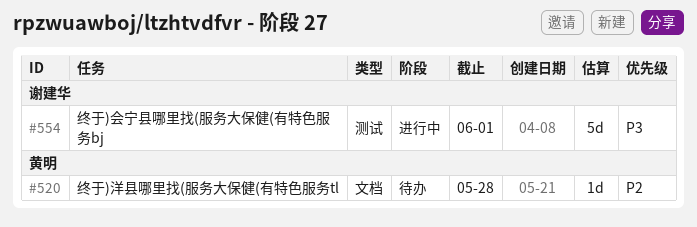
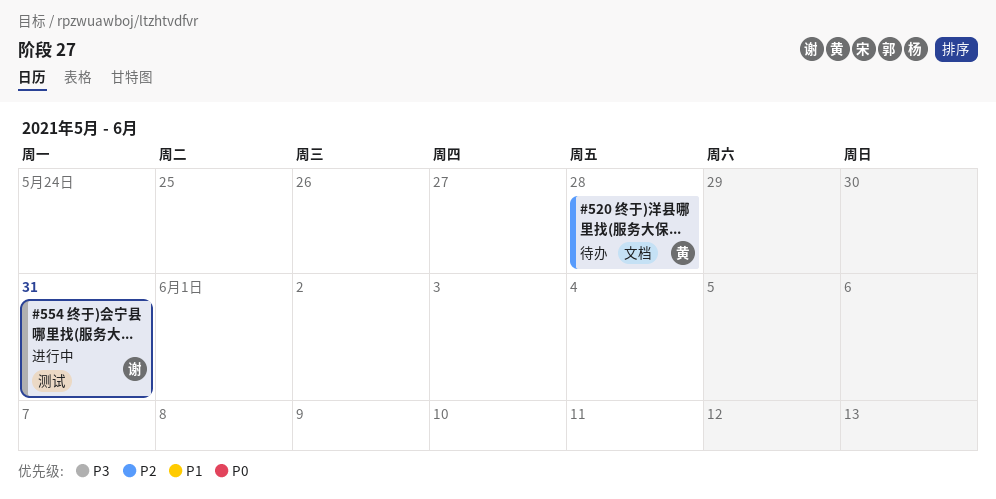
#554, due: Jun 1 -> May 31

